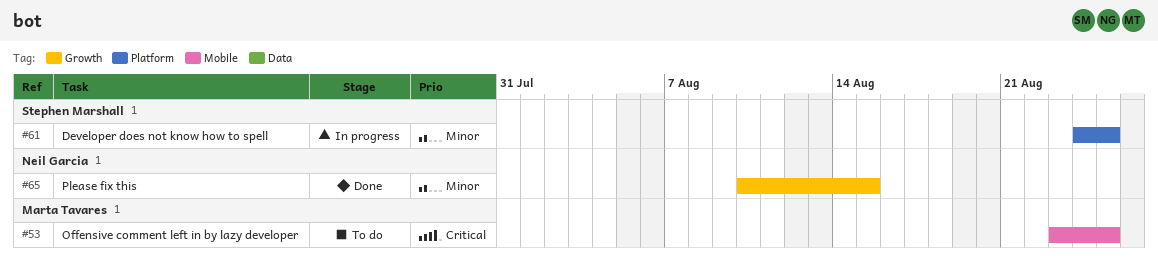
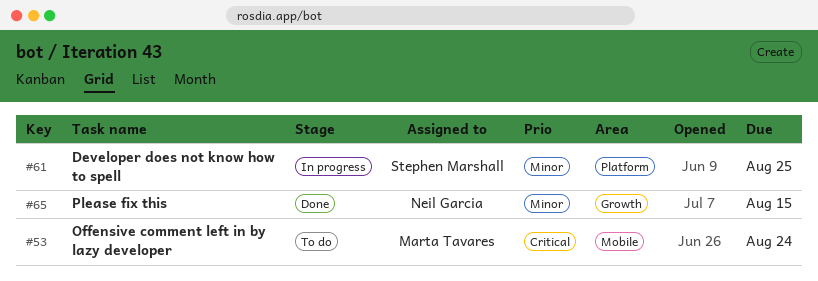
#53, due: Aug 25 -> Aug 24

